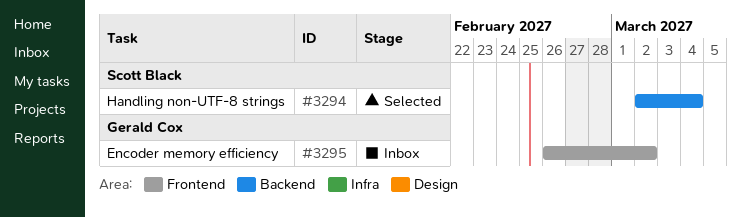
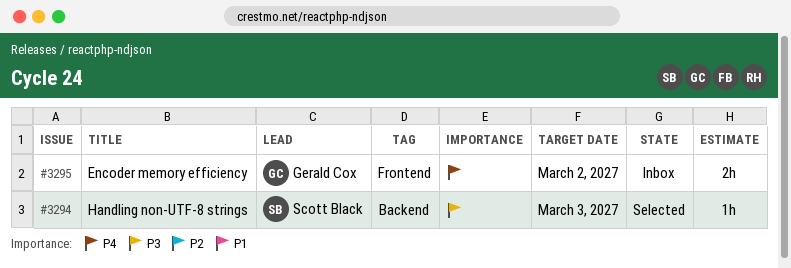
#3294, due: Mar 4 -> Mar 3

